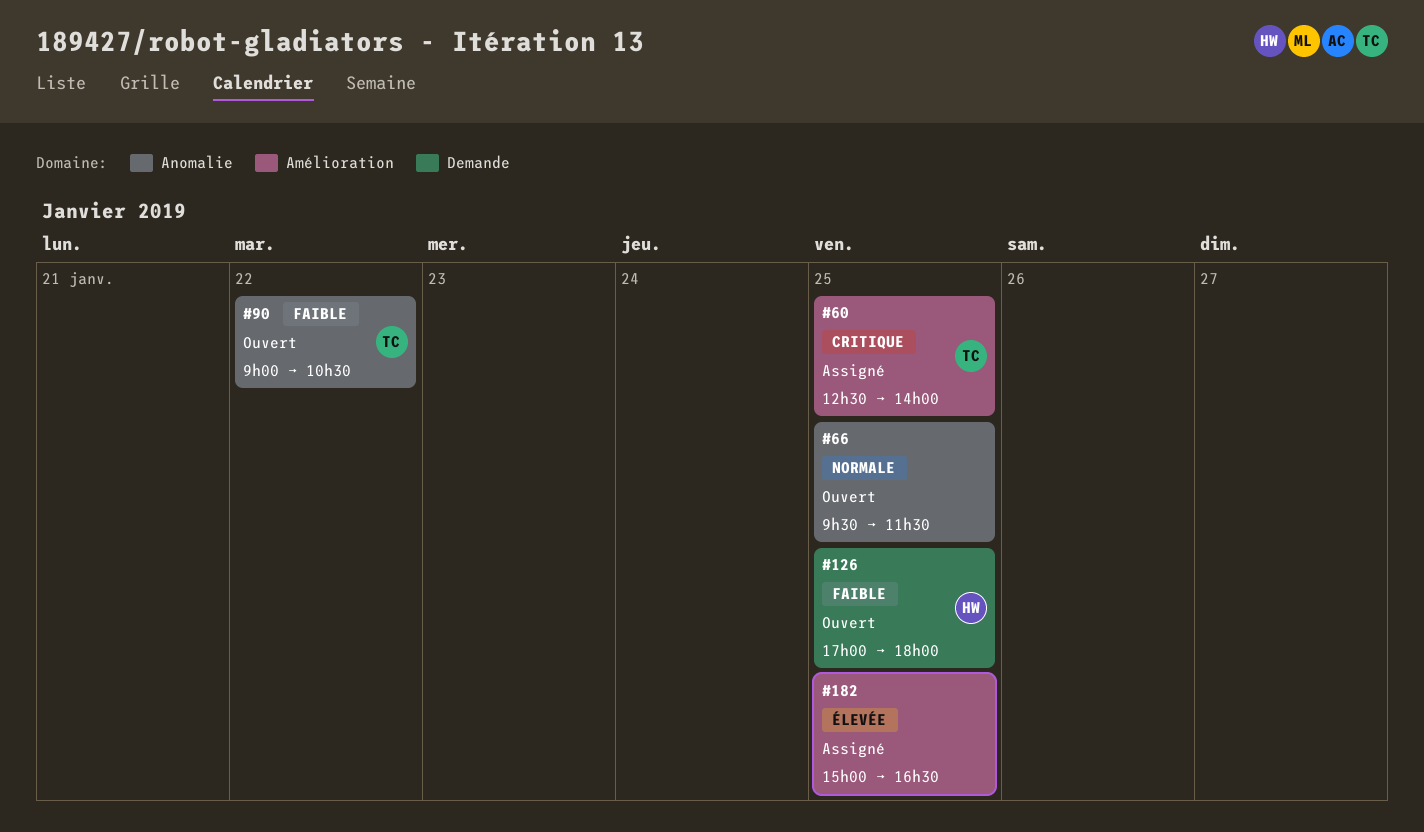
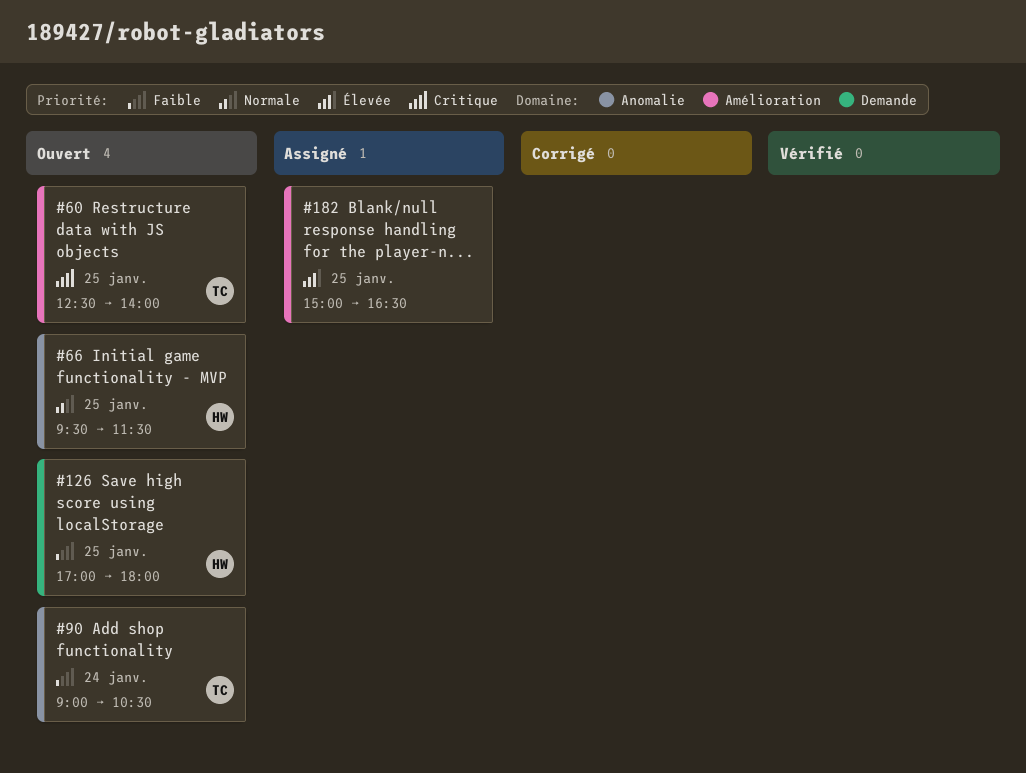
#60, status: Assigné -> Ouvert
#66, owner: none -> HW
#90, day: Jan 22 -> Jan 24

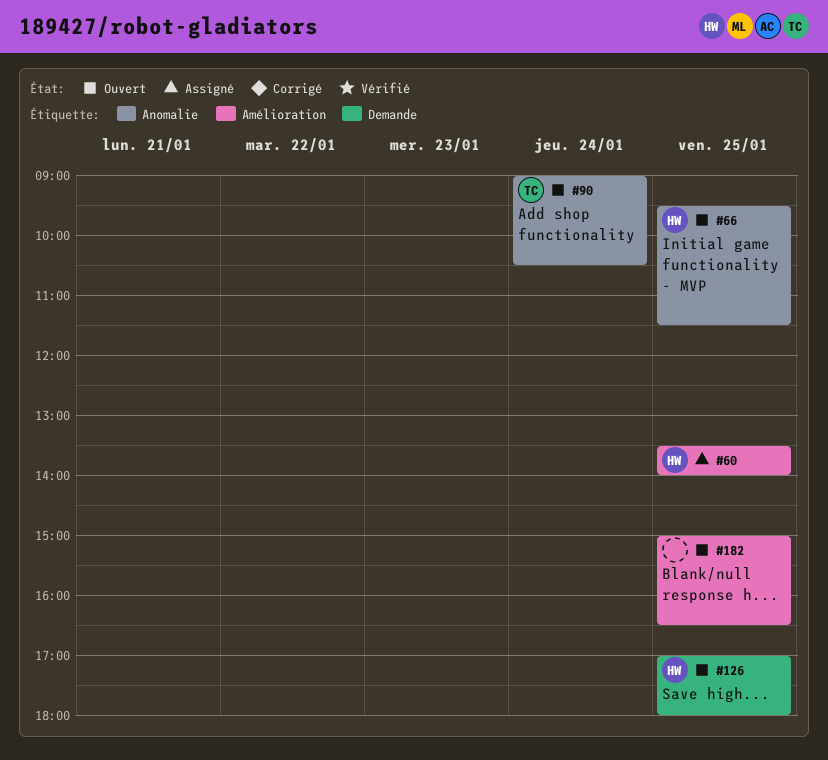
#60, status: Ouvert -> Assigné
#60, owner: TC -> HW
#60, begins: 12:30 -> 13:30
#182, status: Assigné -> Ouvert

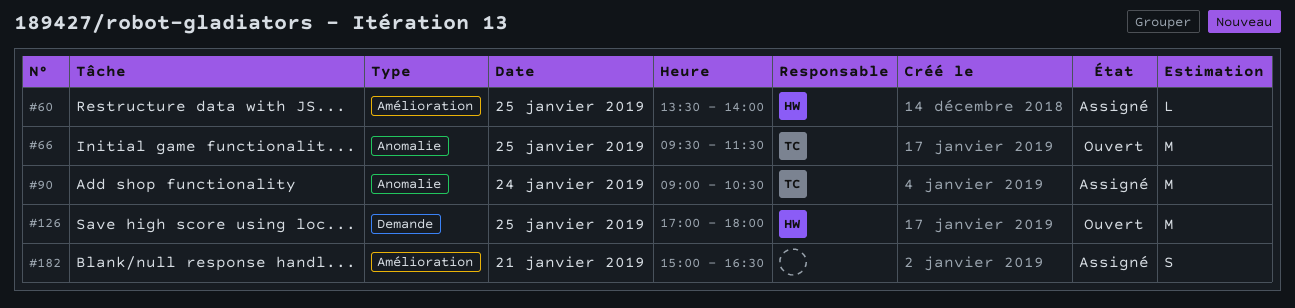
#66, owner: HW -> TC
#90, status: Ouvert -> Assigné
#182, status: Ouvert -> Assigné
#182, day: Jan 25 -> Jan 21

